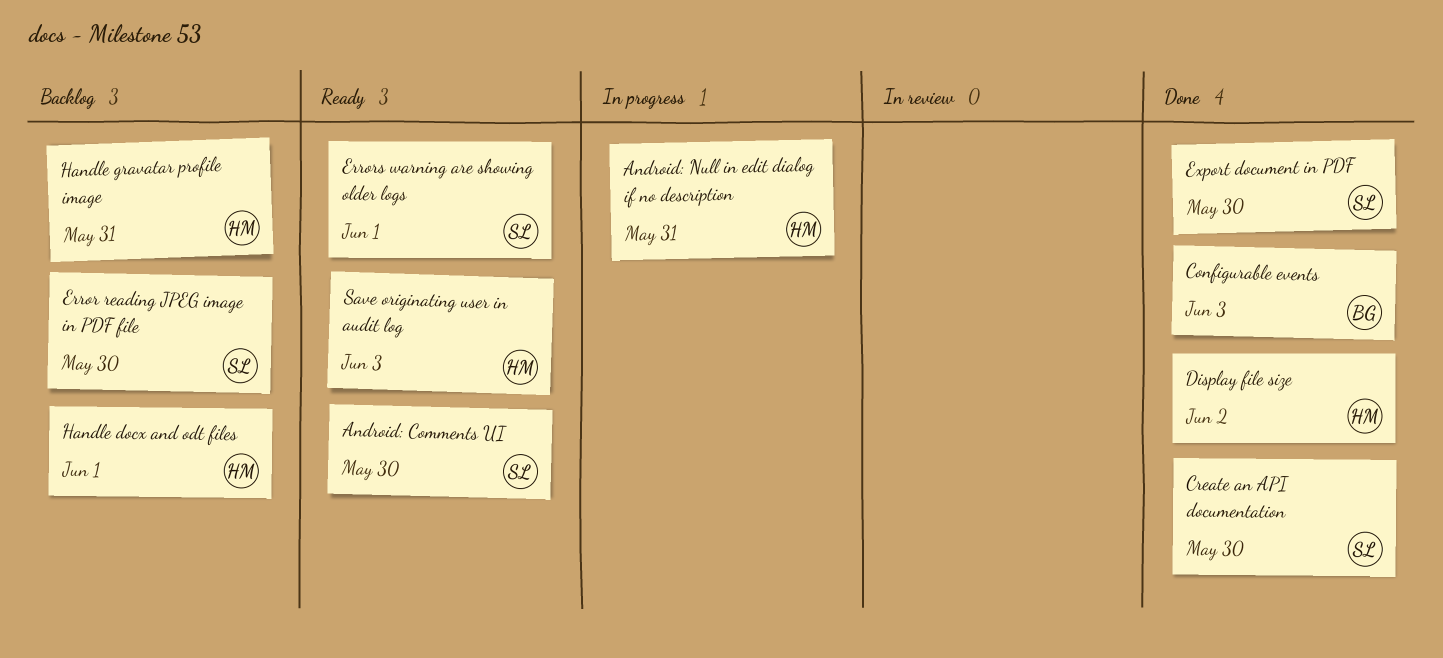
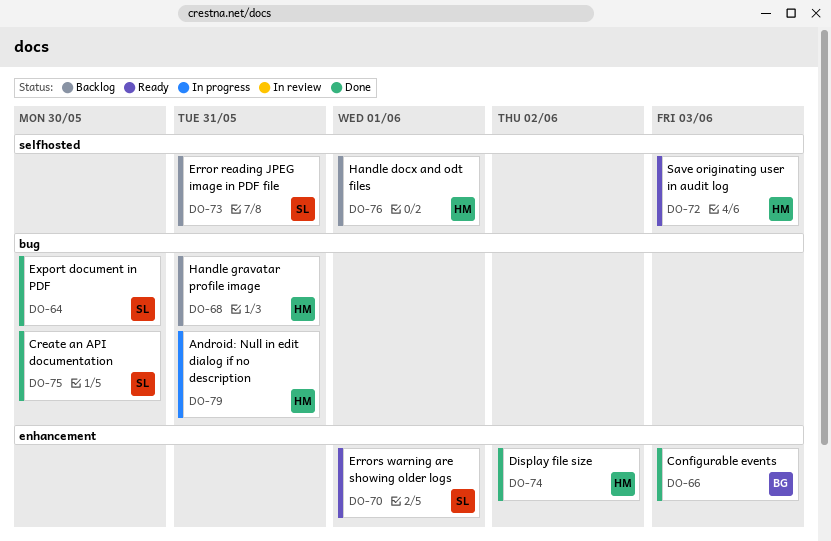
Android: Comments UI: present -> none
Error reading JPEG image in PDF file, due: May 30 -> May 31

